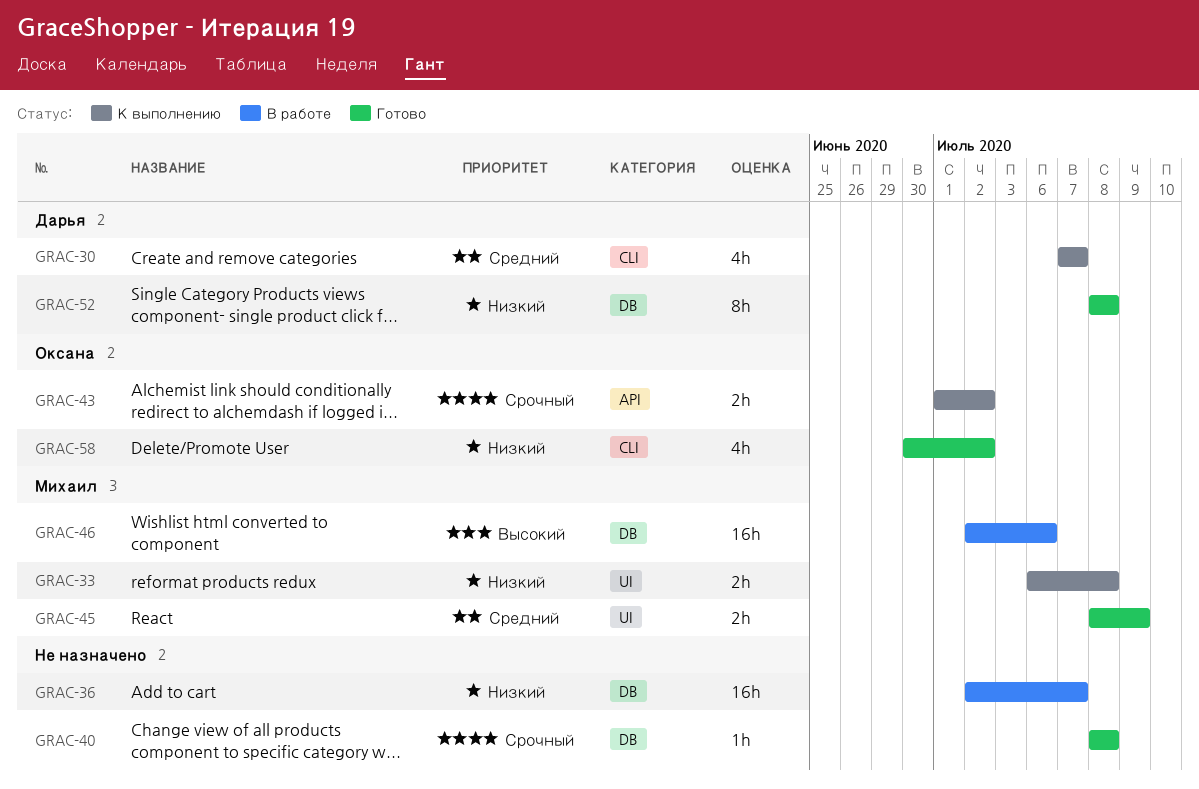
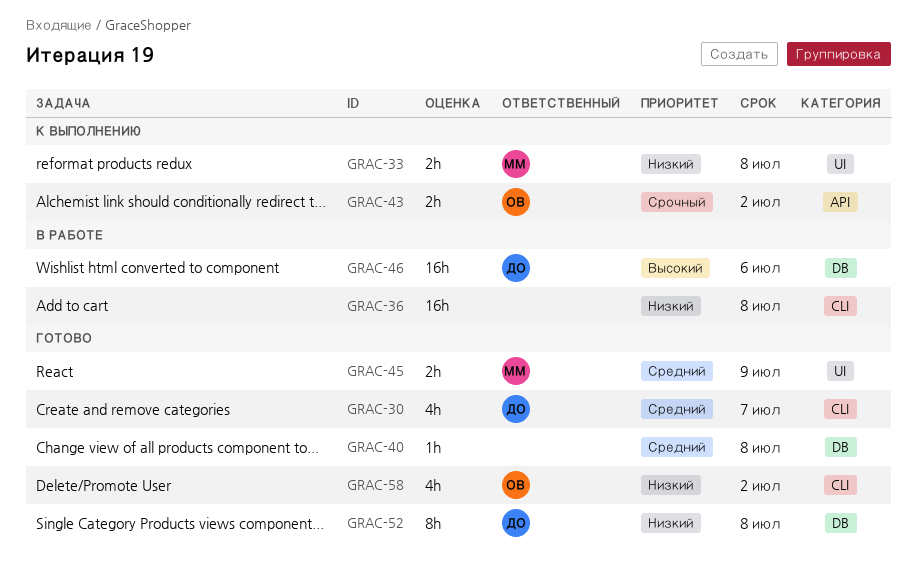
GRAC-30, status: К выполнению -> Готово
GRAC-36, label: DB -> CLI
GRAC-36, due: Jul 7 -> Jul 8
GRAC-40, priority: Срочный -> Средний
GRAC-46, owner: Михаил -> Дарья

